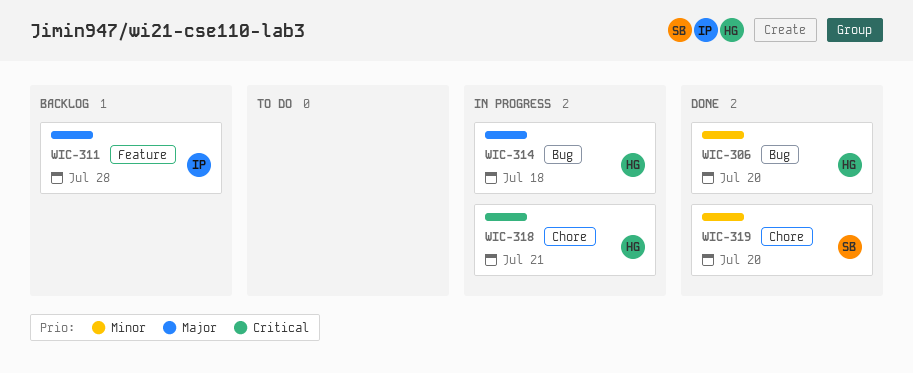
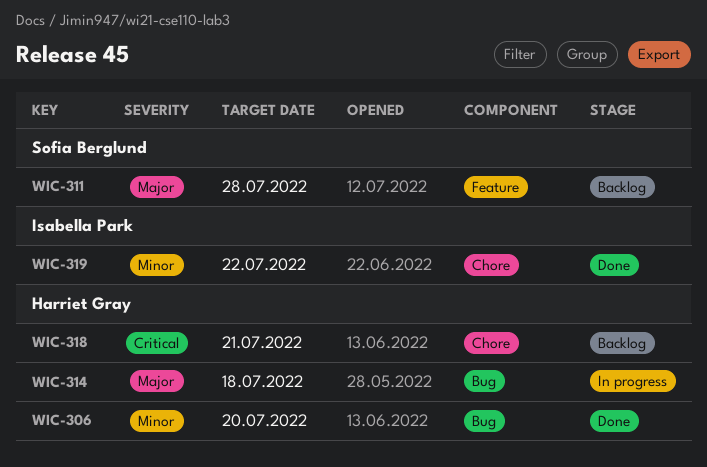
WIC-311, owner: Isabella Park -> Sofia Berglund
WIC-318, status: In progress -> Backlog
WIC-319, owner: Sofia Berglund -> Isabella Park
WIC-319, due: Jul 20 -> Jul 22

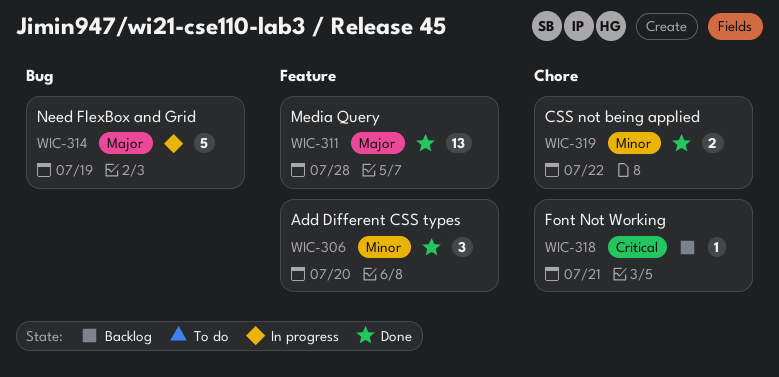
WIC-306, label: Bug -> Feature
WIC-311, status: Backlog -> Done
WIC-314, due: Jul 18 -> Jul 19

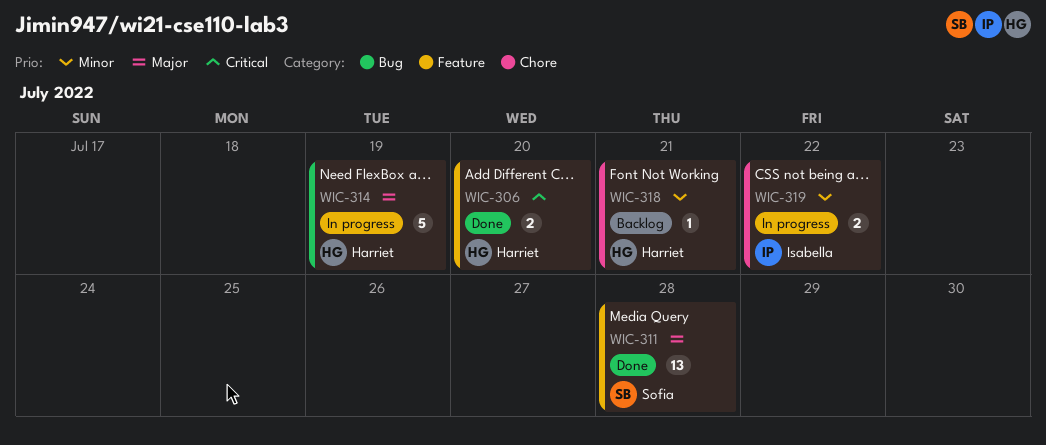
WIC-306, priority: Minor -> Critical
WIC-306, estimate: 3 -> 2
WIC-318, priority: Critical -> Minor
WIC-319, status: Done -> In progress

